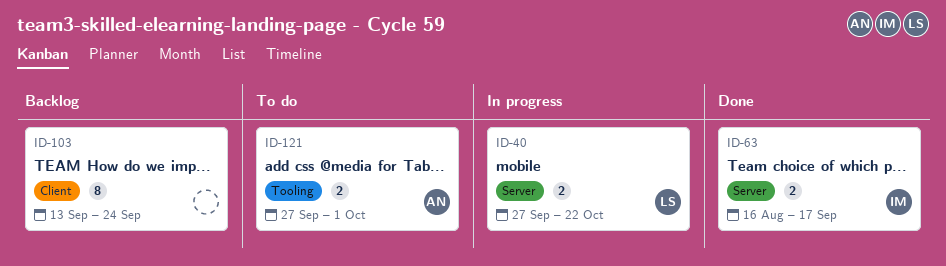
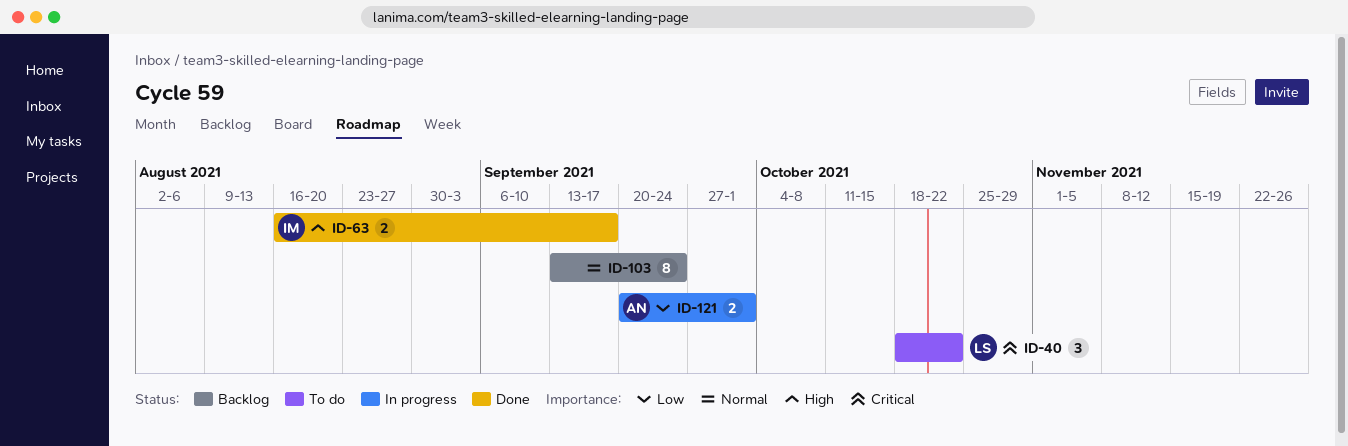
ID-40, status: In progress -> To do
ID-40, estimate: 2 -> 3
ID-40, start: Sep 27 -> Oct 18
ID-121, status: To do -> In progress
ID-121, start: Sep 27 -> Sep 20

